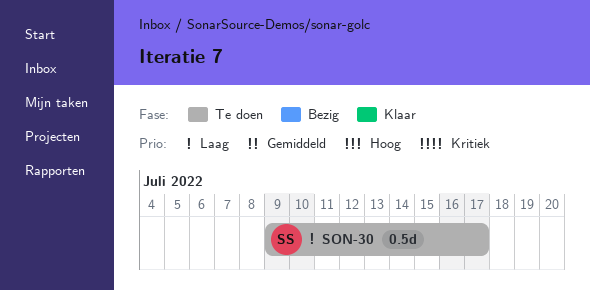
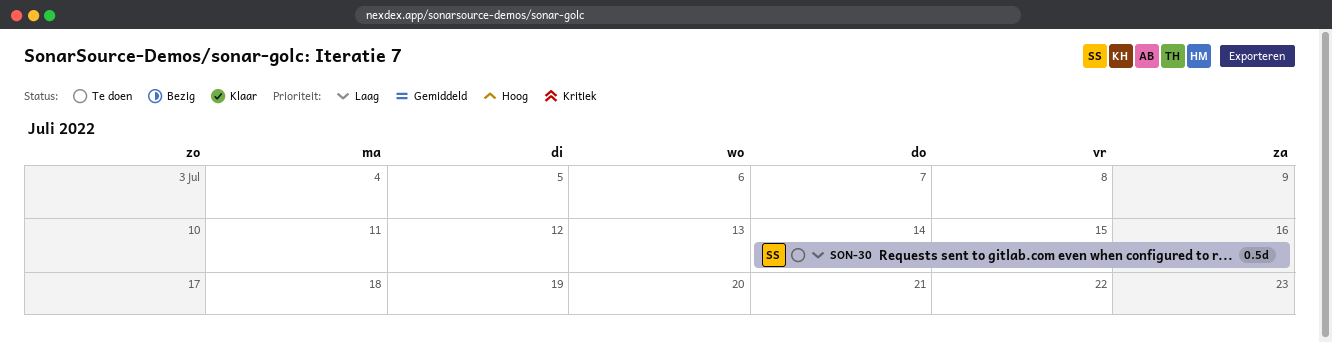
SON-30, start: Jul 9 -> Jul 14
SON-30, due: Jul 17 -> Jul 16

